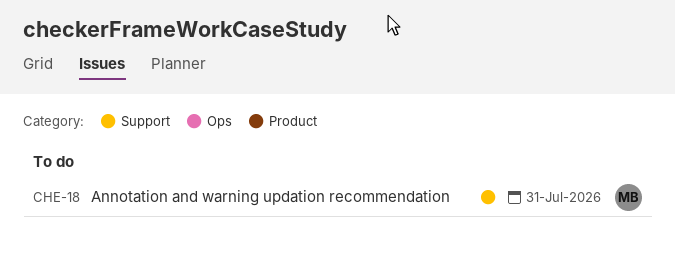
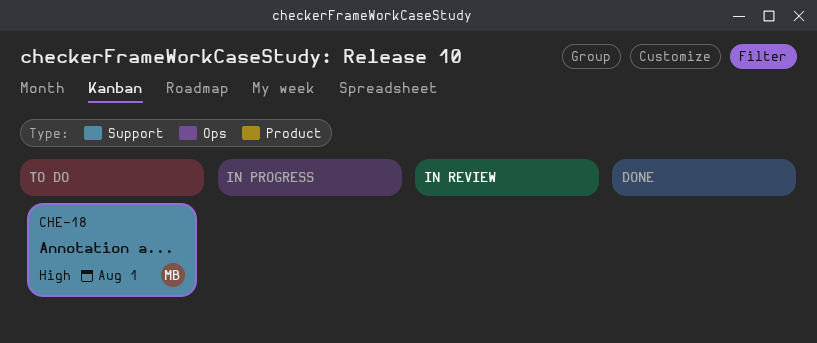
CHE-18, due: Jul 31 -> Aug 1

